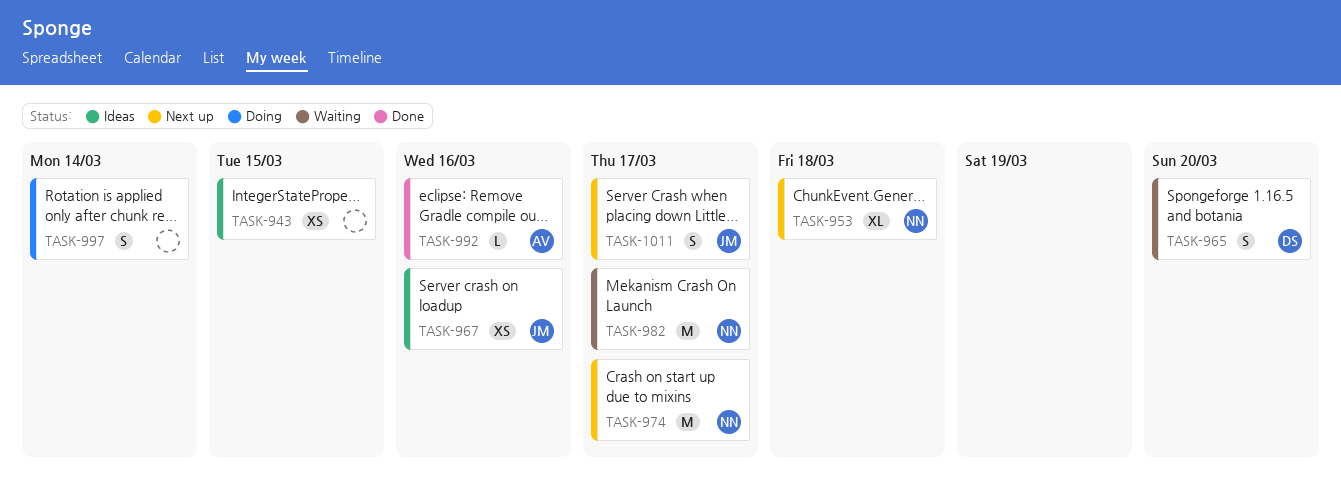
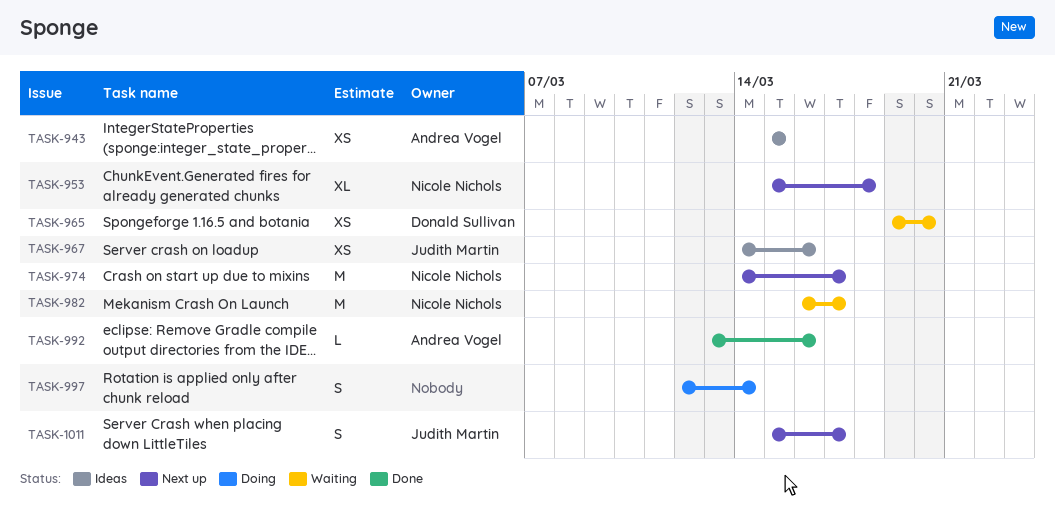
TASK-943, owner: none -> Andrea Vogel
TASK-965, estimate: S -> XS

